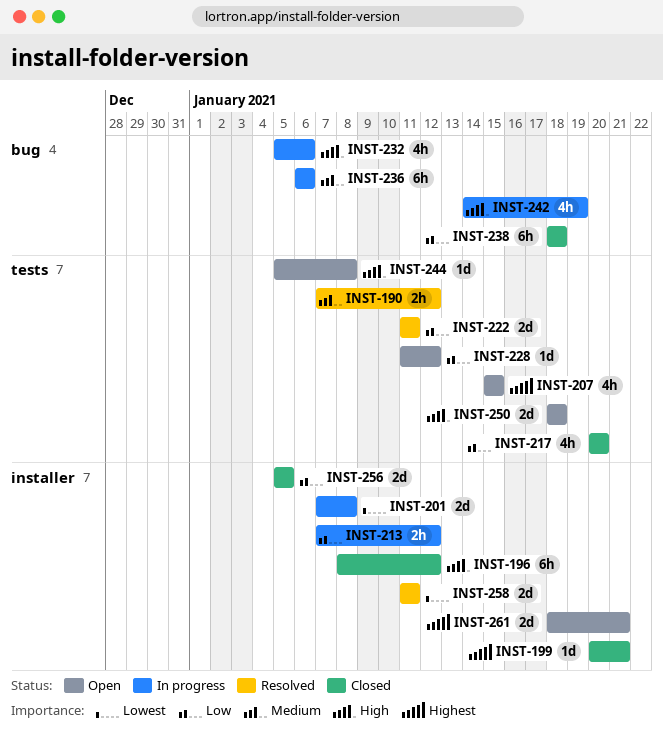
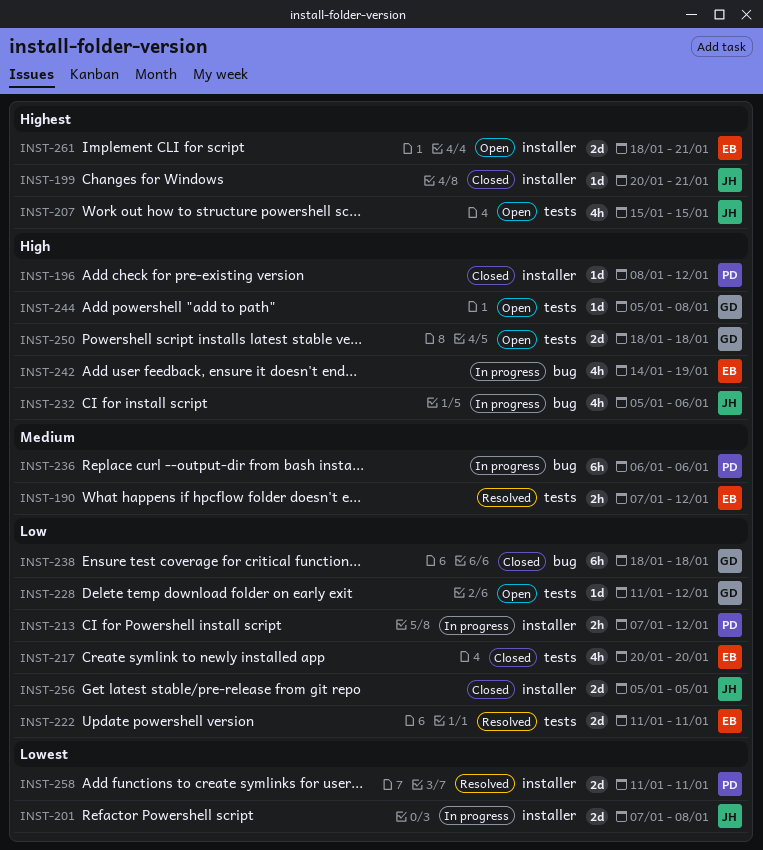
INST-196, estimate: 6h -> 1d

